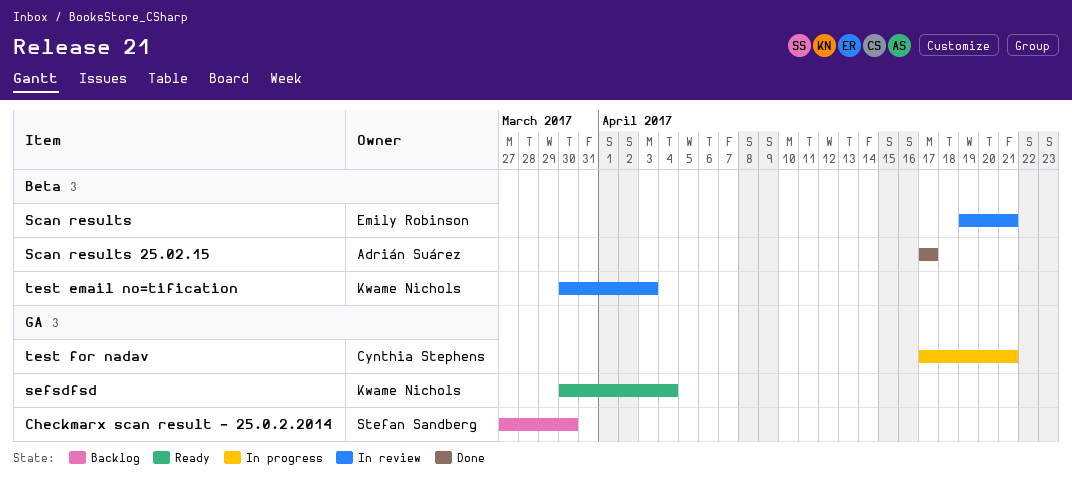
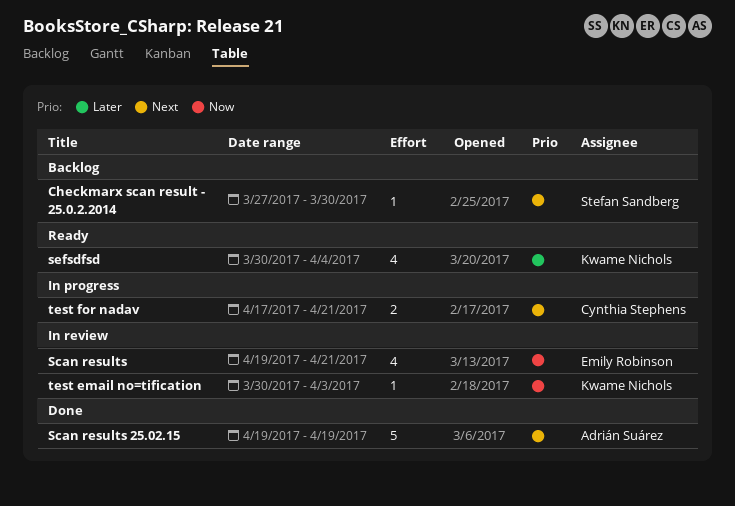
Scan results 25.02.15, start: Apr 17 -> Apr 19
Scan results 25.02.15, due: Apr 17 -> Apr 19

